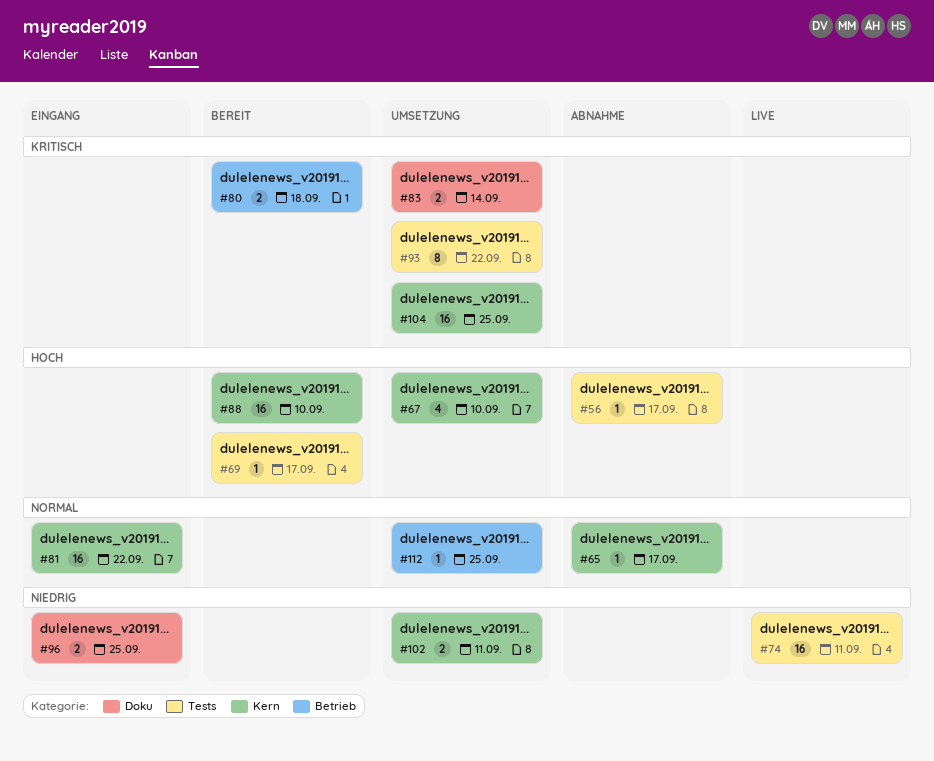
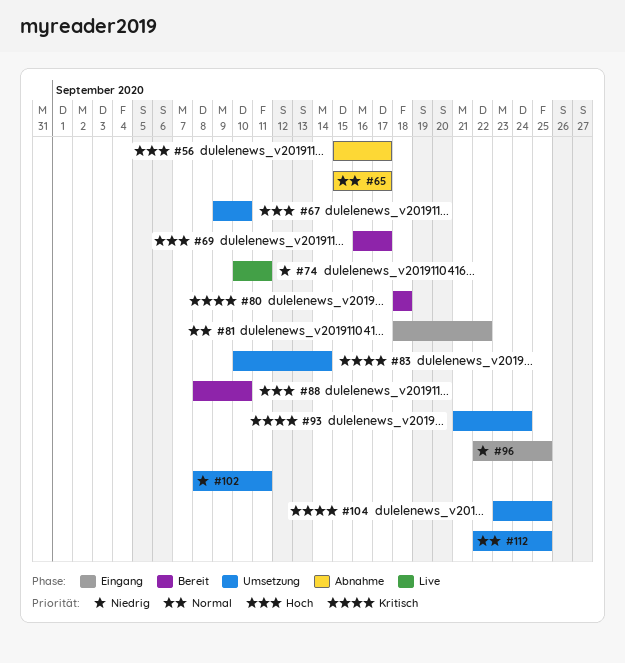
#93, due: Sep 22 -> Sep 24

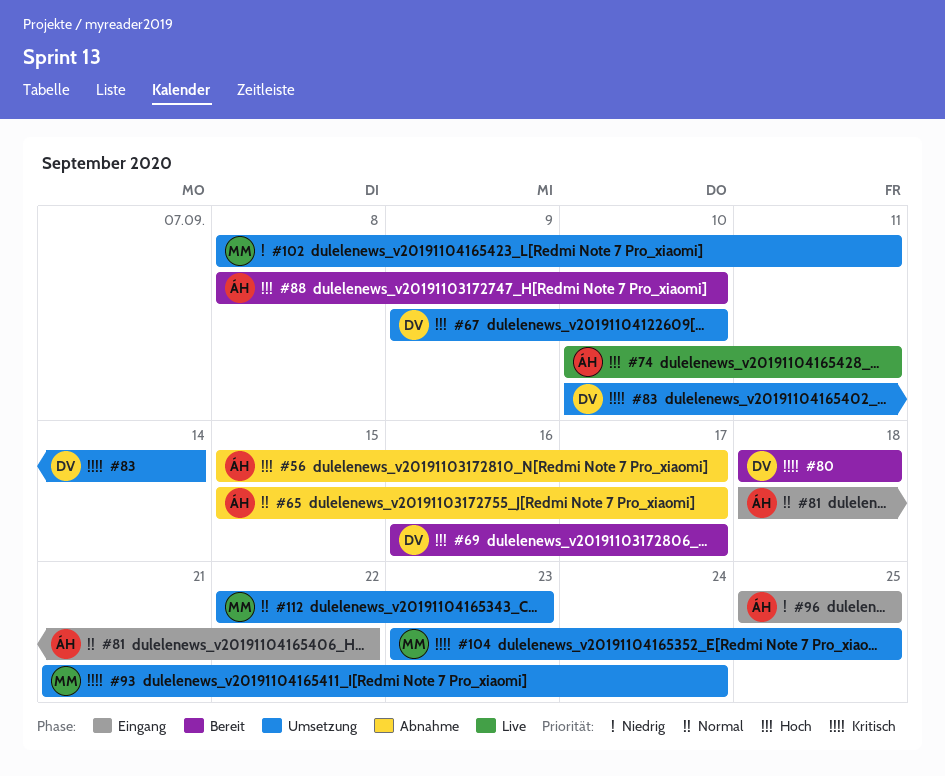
#74, priority: Niedrig -> Hoch
#96, start: Sep 22 -> Sep 25
#112, due: Sep 25 -> Sep 23

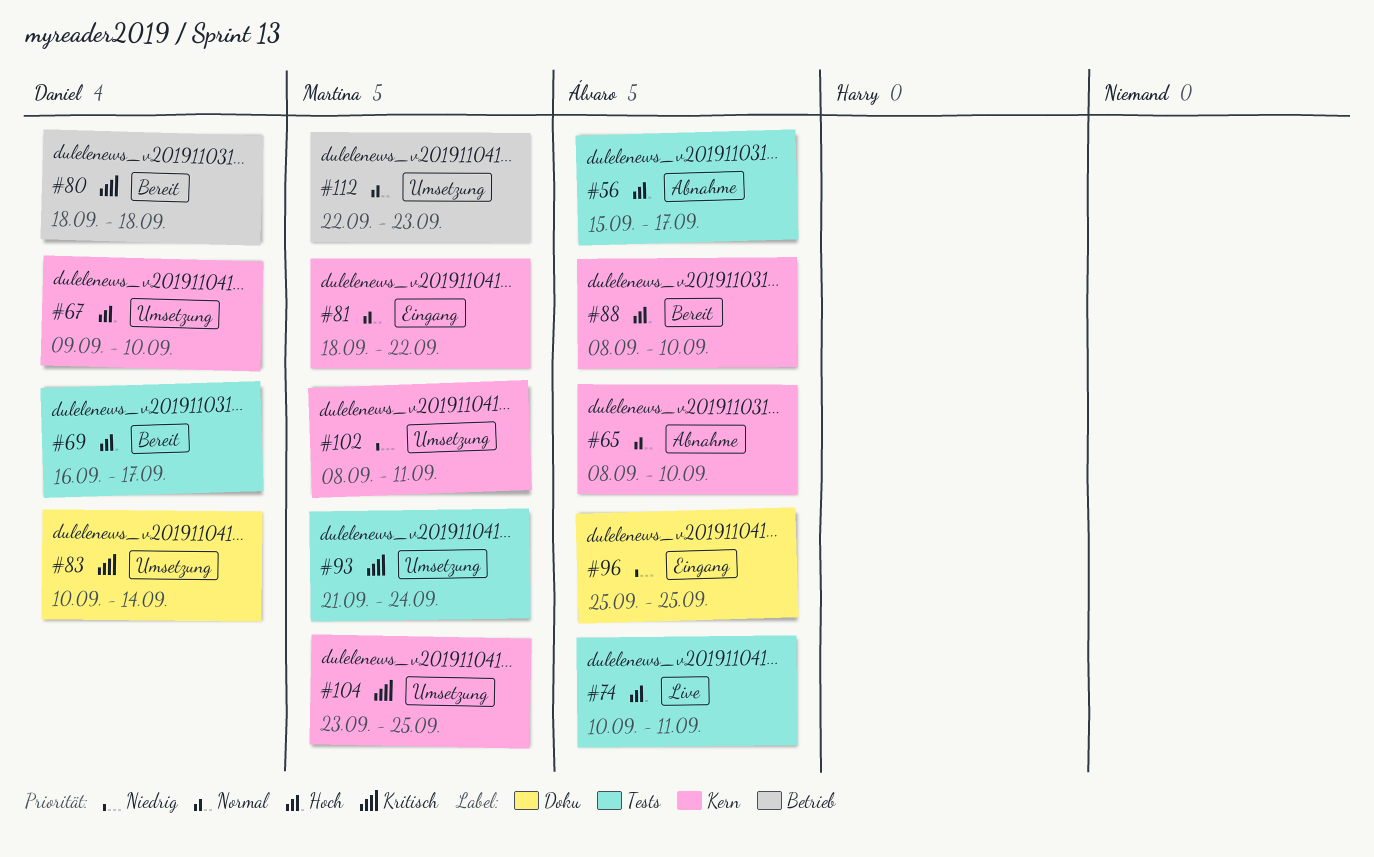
#65, start: Sep 15 -> Sep 8
#65, due: Sep 17 -> Sep 10
#81, owner: Álvaro -> Martina

